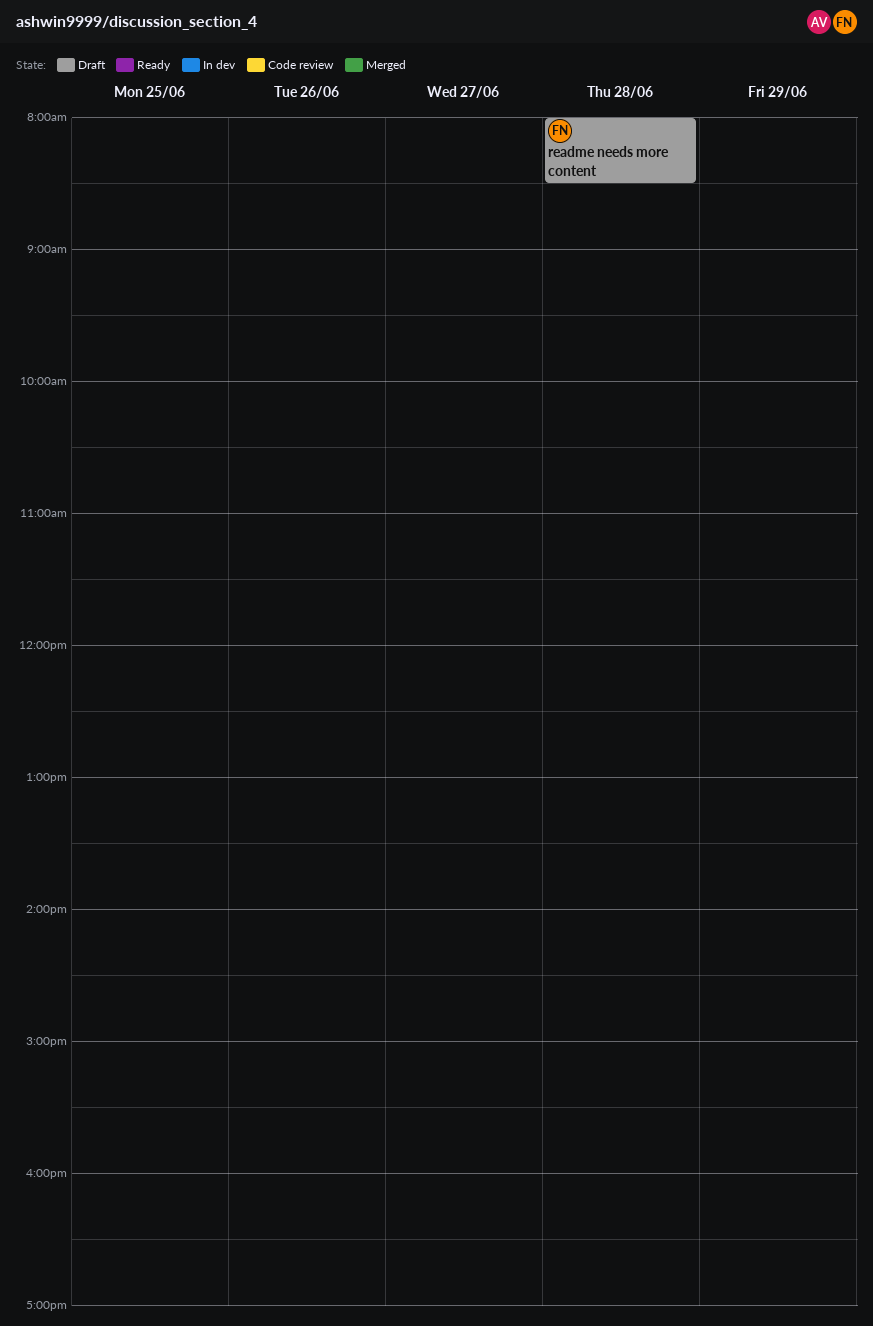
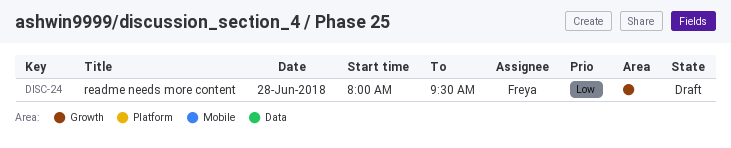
readme needs more content, ends: 08:30 -> 09:30

